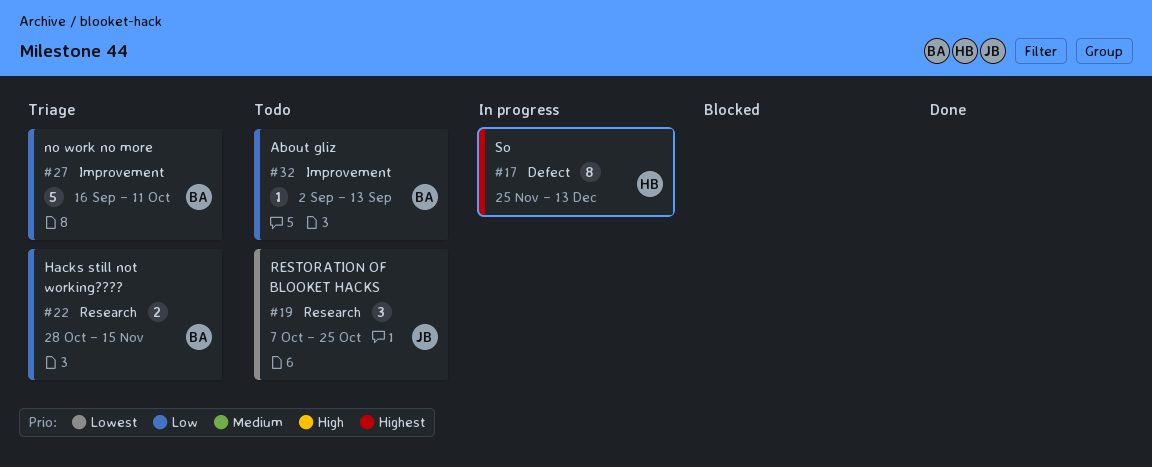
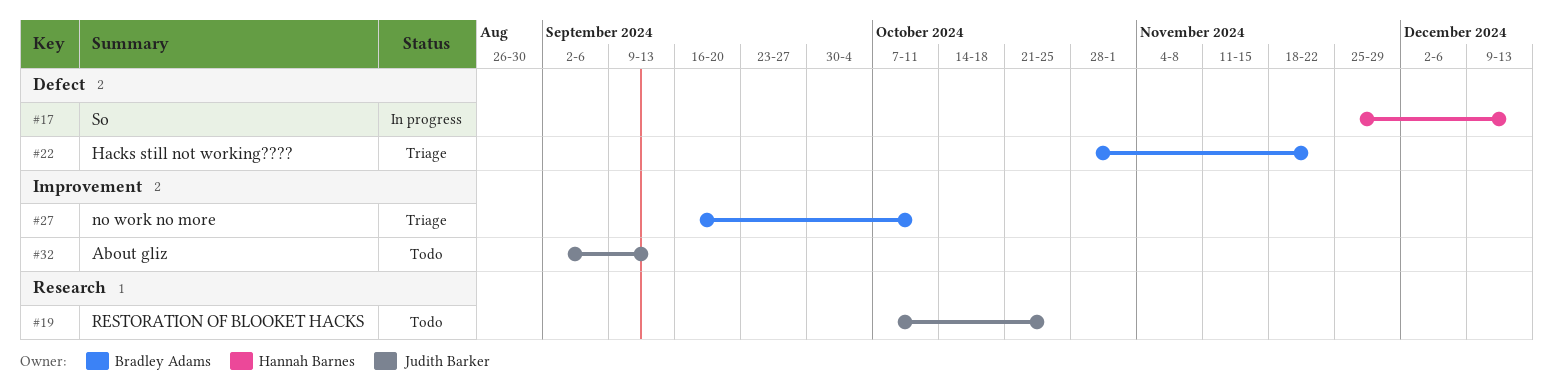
#22, label: Research -> Defect
#22, due: Nov 15 -> Nov 22
#32, owner: Bradley Adams -> Judith Barker

